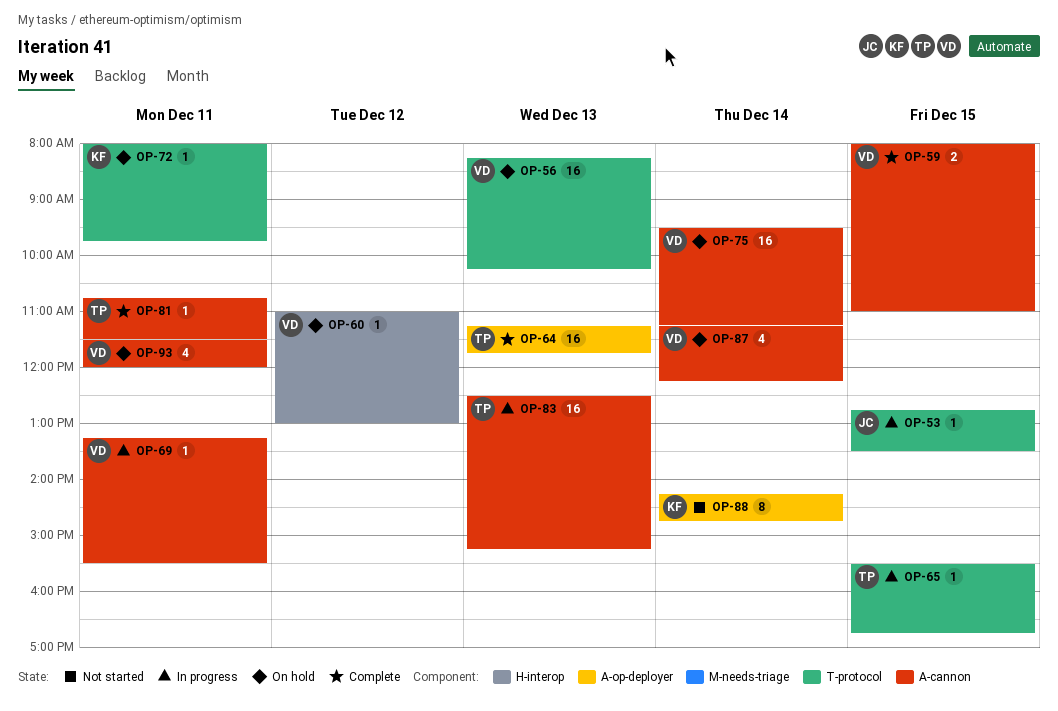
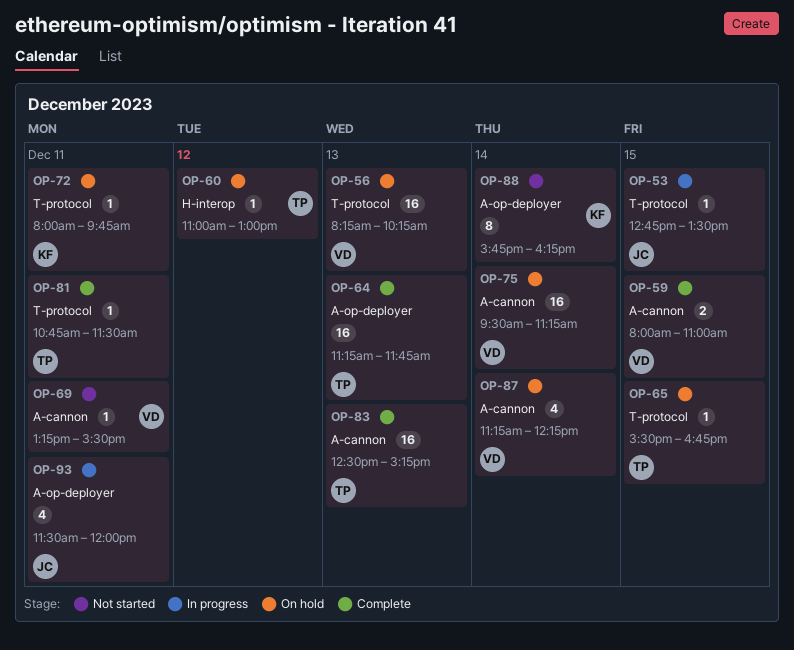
OP-60, owner: VD -> TP
OP-65, status: In progress -> On hold
OP-69, status: In progress -> Not started
OP-81, label: A-cannon -> T-protocol
OP-83, status: In progress -> Complete
OP-88, begins: 14:15 -> 15:45
OP-88, ends: 14:45 -> 16:15
OP-93, status: On hold -> In progress
OP-93, owner: VD -> JC
OP-93, label: A-cannon -> A-op-deployer

